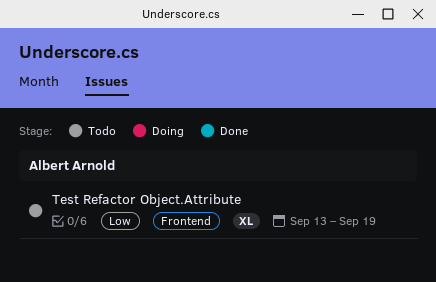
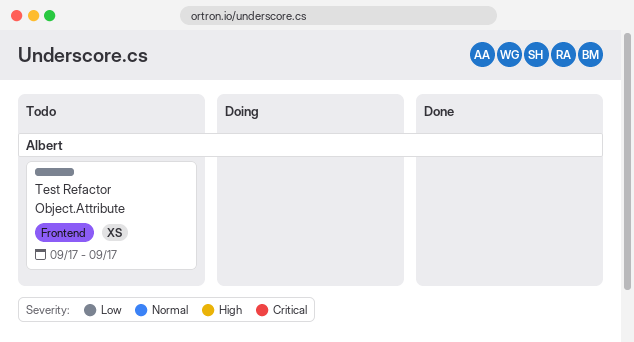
Test Refactor Object.Attribute, estimate: XL -> XS
Test Refactor Object.Attribute, start: Sep 13 -> Sep 17
Test Refactor Object.Attribute, due: Sep 19 -> Sep 17

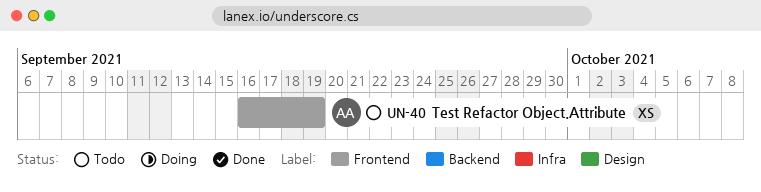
Test Refactor Object.Attribute, start: Sep 17 -> Sep 16
Test Refactor Object.Attribute, due: Sep 17 -> Sep 19

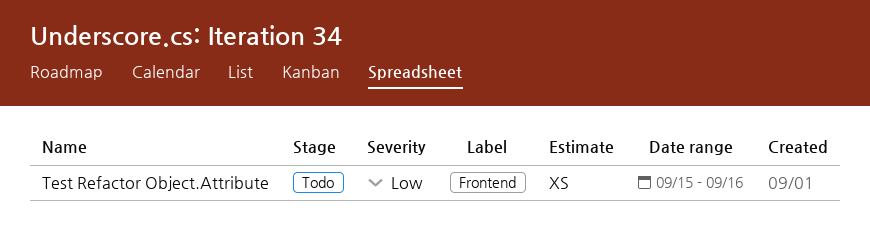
Test Refactor Object.Attribute, start: Sep 16 -> Sep 15
Test Refactor Object.Attribute, due: Sep 19 -> Sep 16

